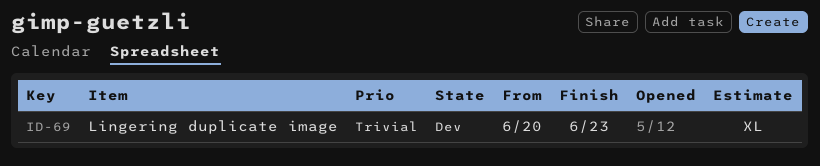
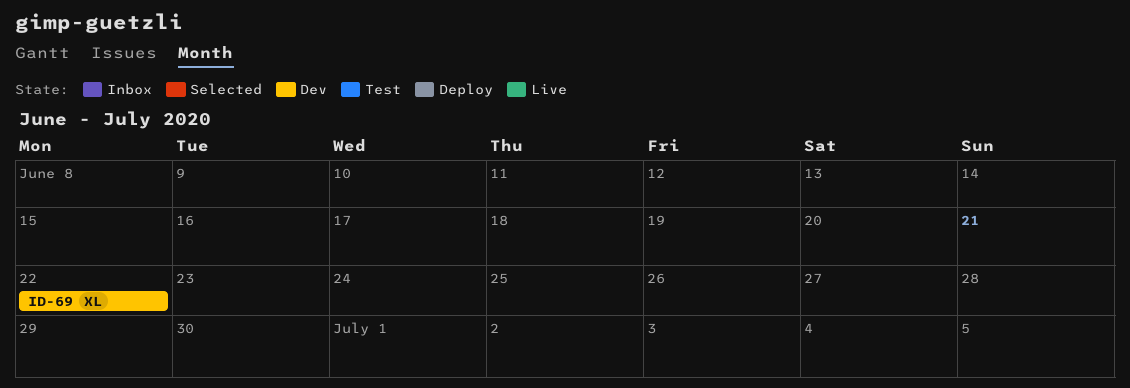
ID-69, start: Jun 20 -> Jun 22
ID-69, due: Jun 23 -> Jun 22

